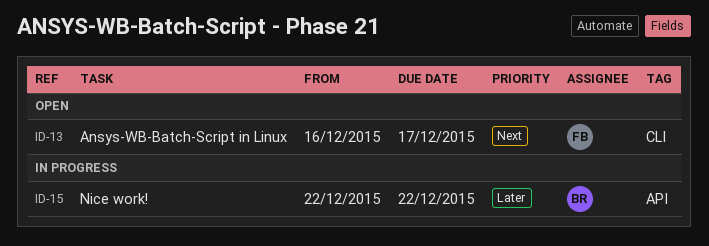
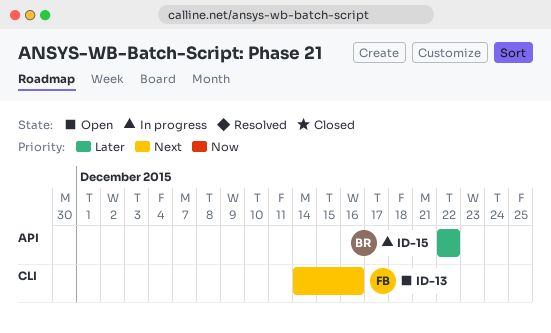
ID-13, start: Dec 16 -> Dec 14
ID-13, due: Dec 17 -> Dec 16

